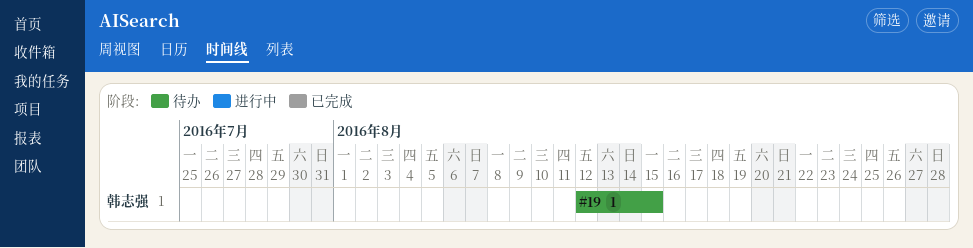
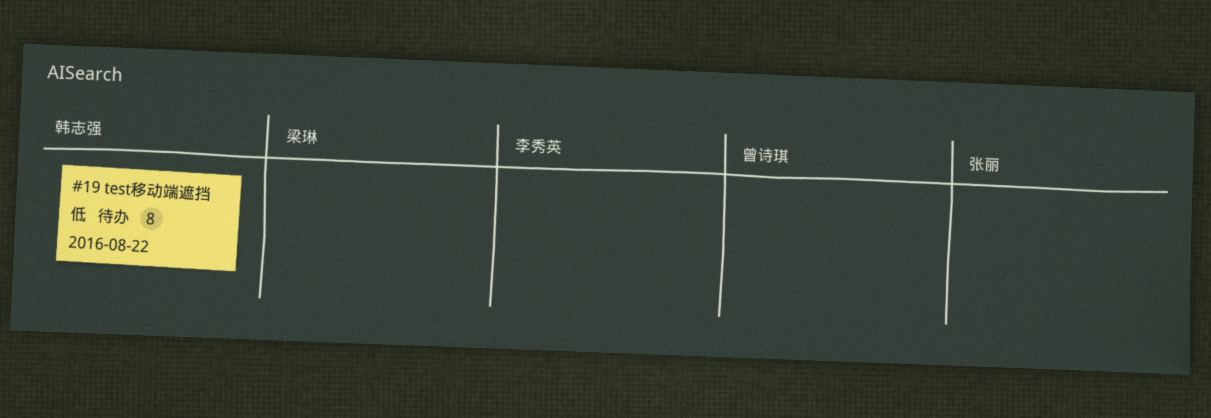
#19, estimate: 1 -> 8
#19, due: Aug 15 -> Aug 22

